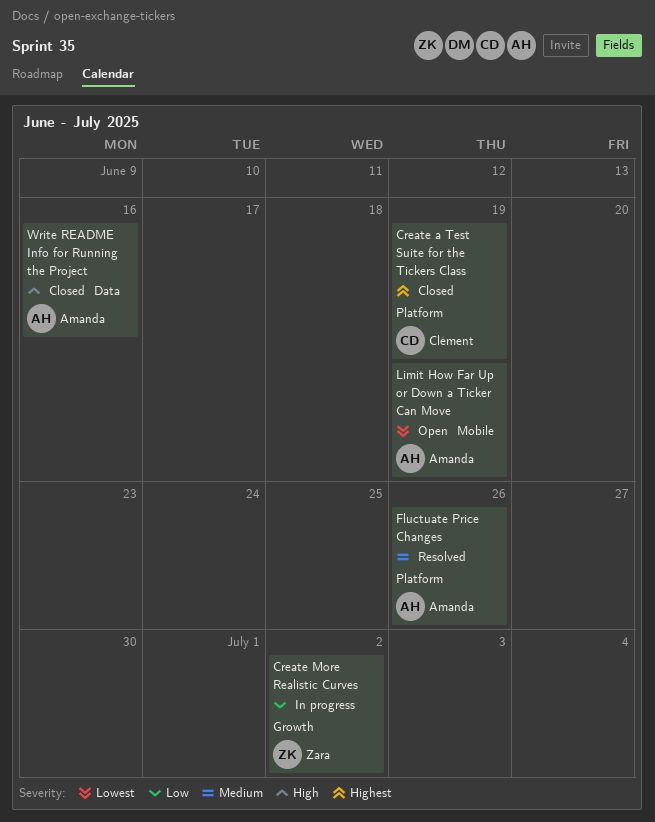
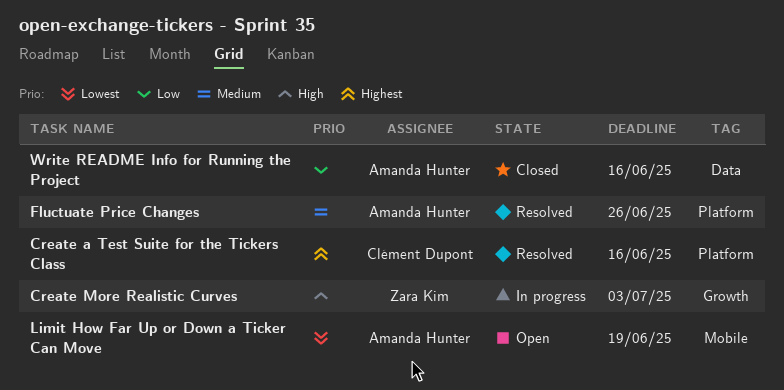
Create a Test Suite for the Tickers Class, status: Closed -> Resolved
Create a Test Suite for the Tickers Class, due: Jun 19 -> Jun 16
Create More Realistic Curves, priority: Low -> High
Create More Realistic Curves, due: Jul 2 -> Jul 3
Write README Info for Running the Project, priority: High -> Low

